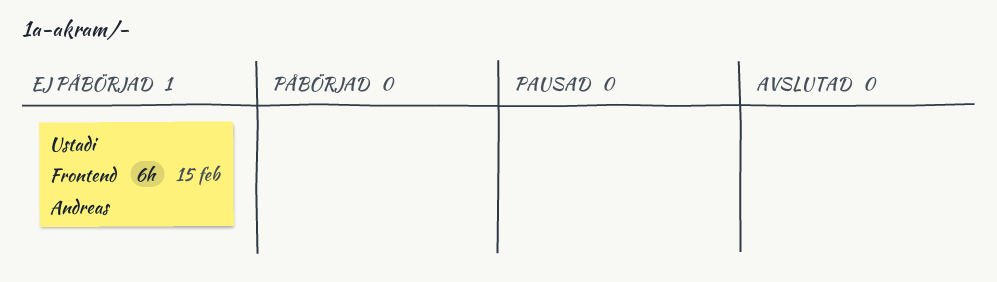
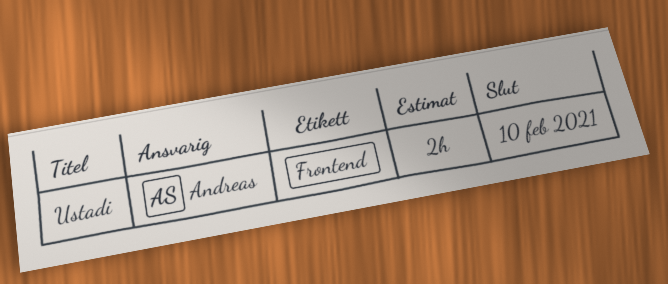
Ustadi, estimate: 6h -> 2h
Ustadi, due: Feb 15 -> Feb 10

